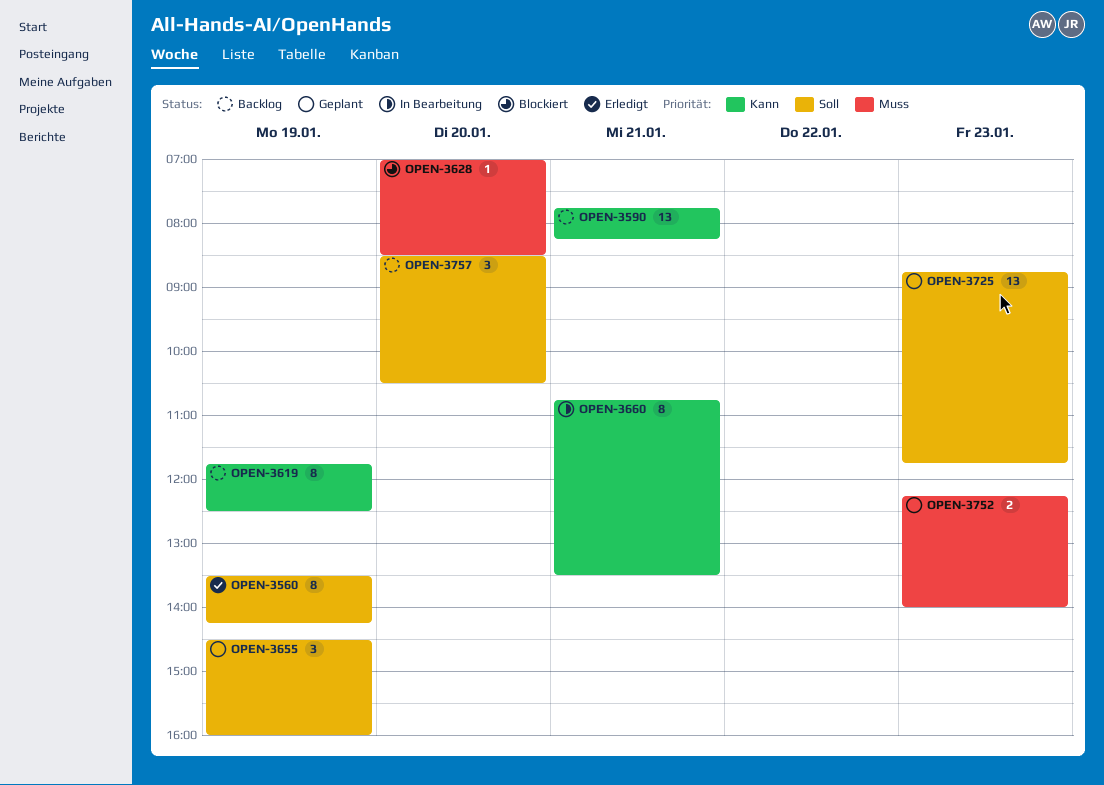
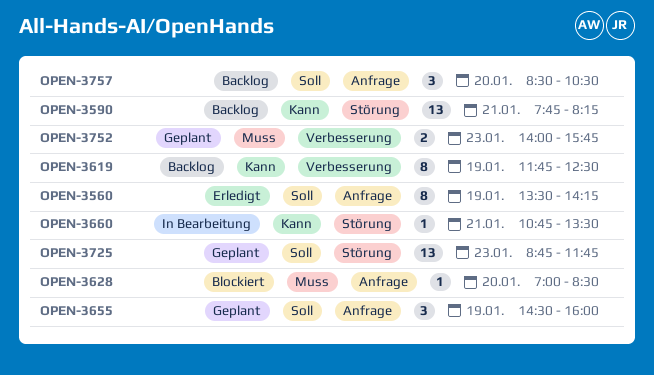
OPEN-3660, estimate: 8 -> 1
OPEN-3752, begins: 12:15 -> 14:00
OPEN-3752, ends: 14:00 -> 15:45

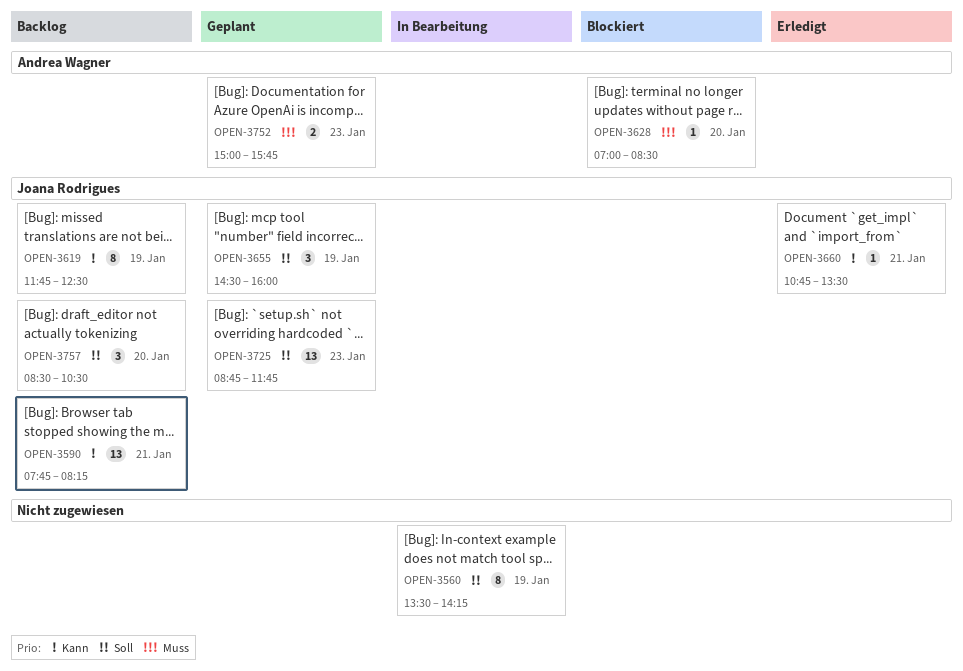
OPEN-3560, status: Erledigt -> In Bearbeitung
OPEN-3660, status: In Bearbeitung -> Erledigt
OPEN-3752, begins: 14:00 -> 15:00

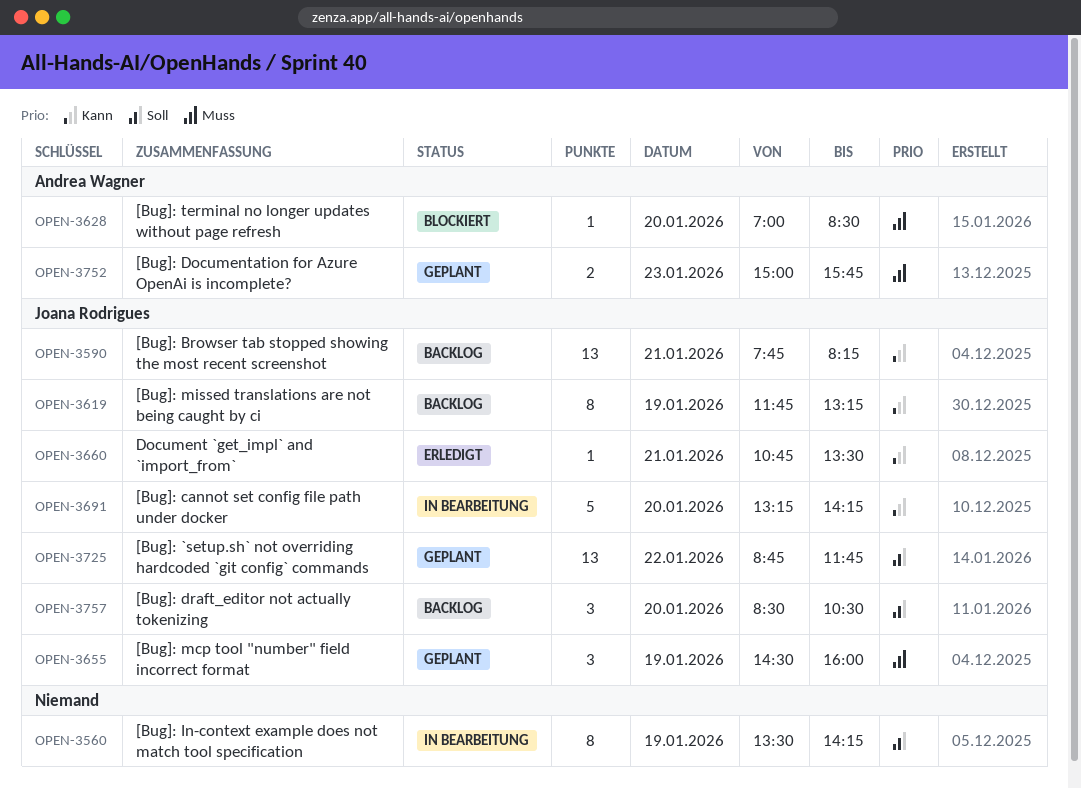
OPEN-3619, ends: 12:30 -> 13:15
OPEN-3655, priority: Soll -> Muss
OPEN-3691: none -> present
OPEN-3725, day: Jan 23 -> Jan 22

